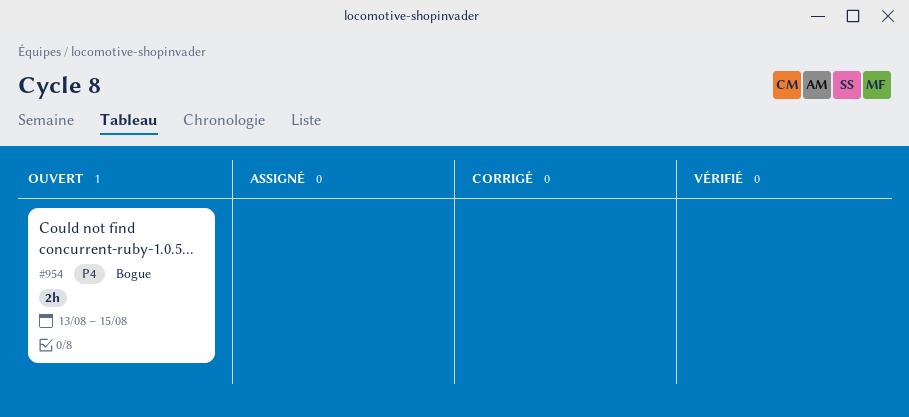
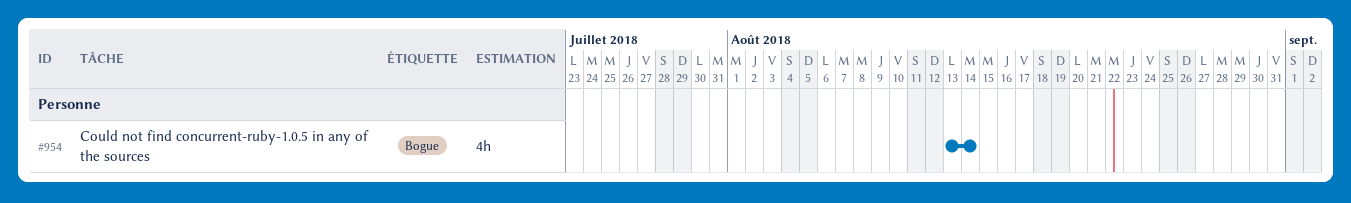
#954, estimate: 2h -> 4h
#954, due: Aug 15 -> Aug 14

